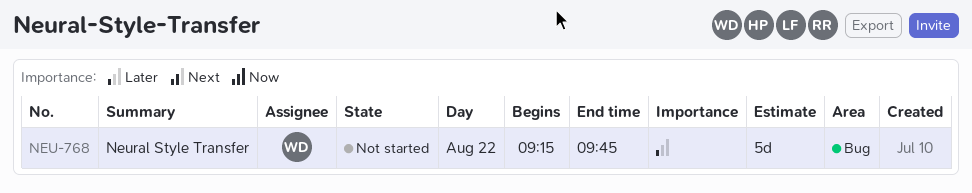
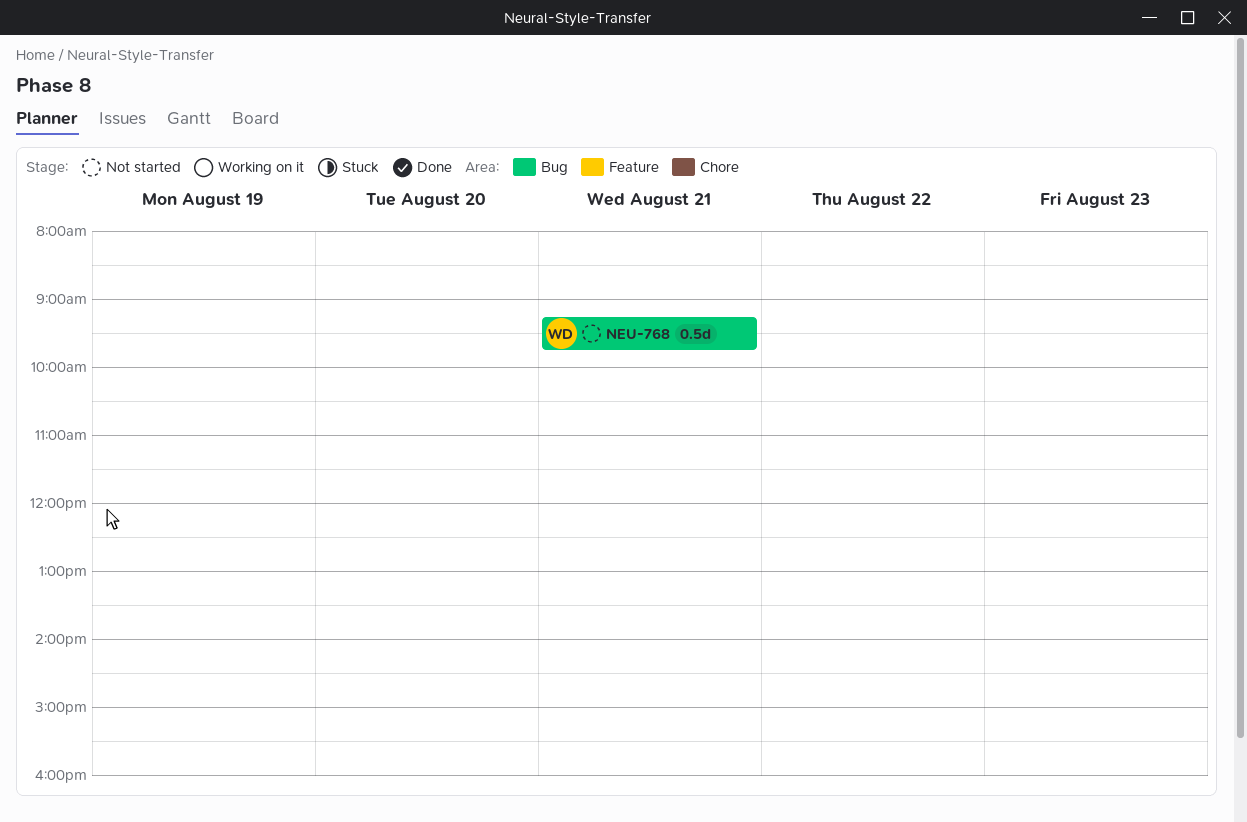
NEU-768, estimate: 5d -> 0.5d
NEU-768, day: Aug 22 -> Aug 21

